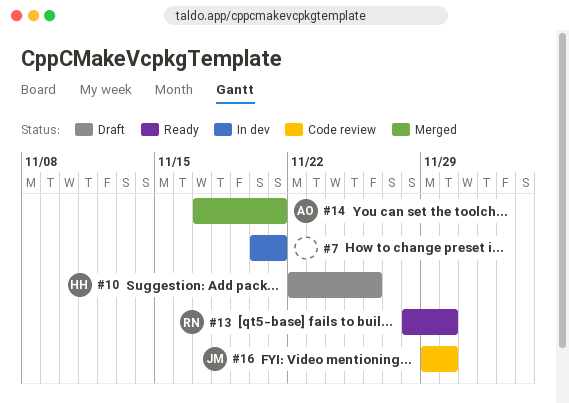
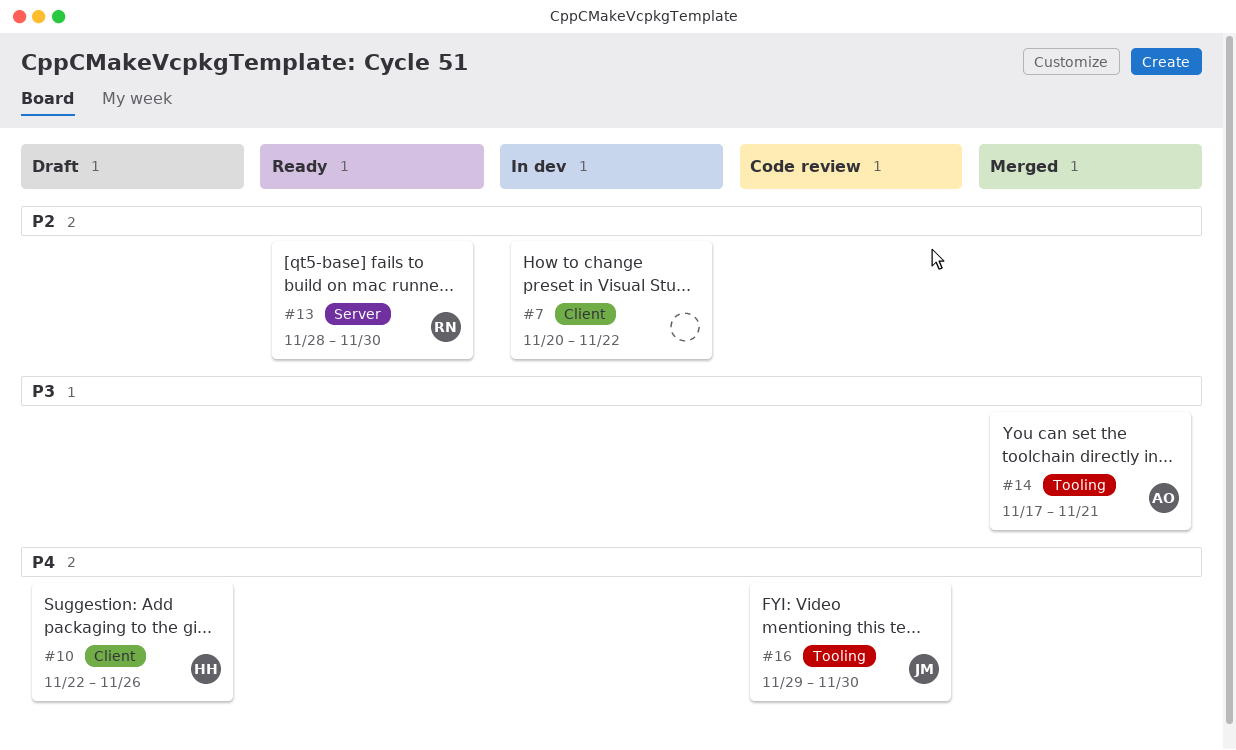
#7, due: Nov 21 -> Nov 22

